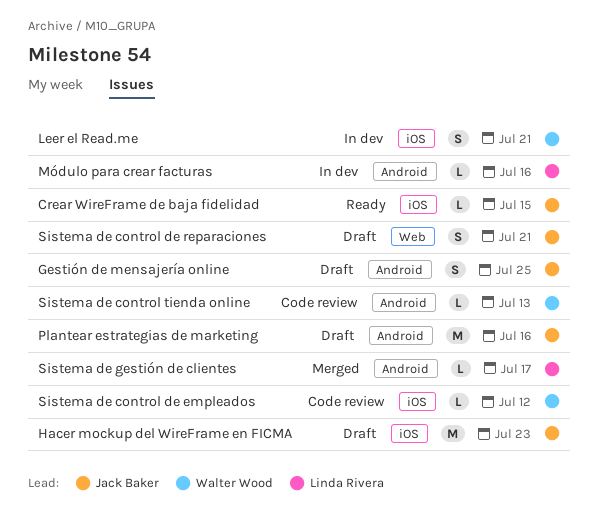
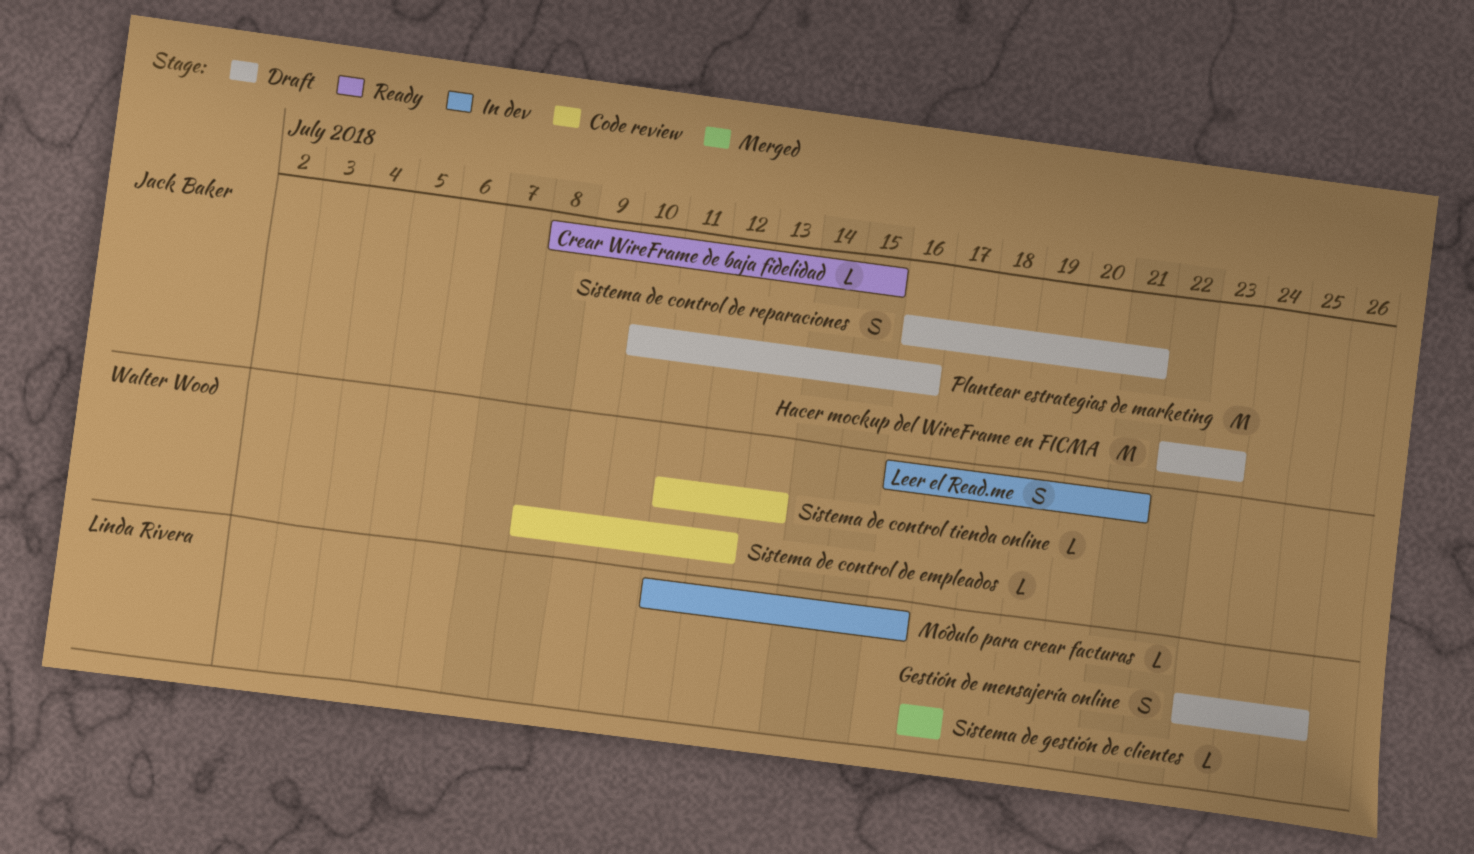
Gestión de mensajería online, owner: Jack Baker -> Linda Rivera

